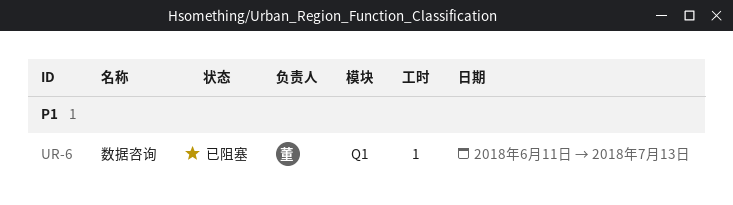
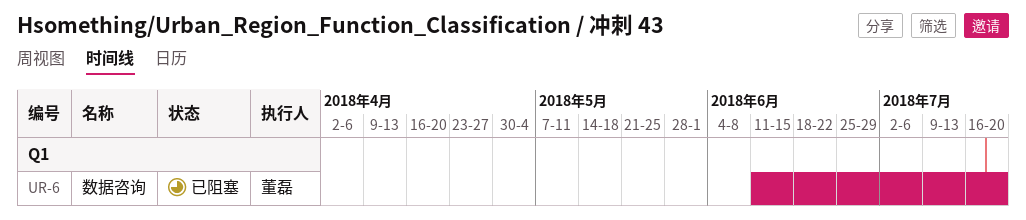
UR-6, due: Jul 13 -> Jul 20

